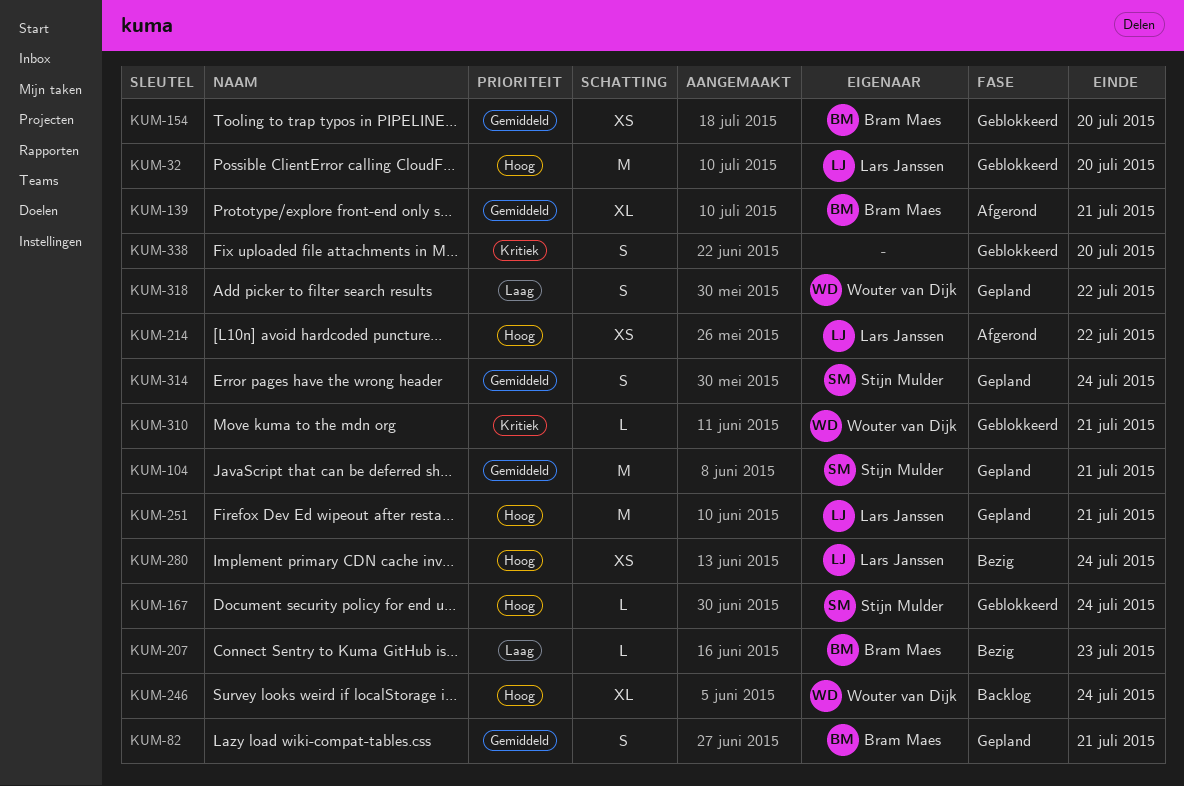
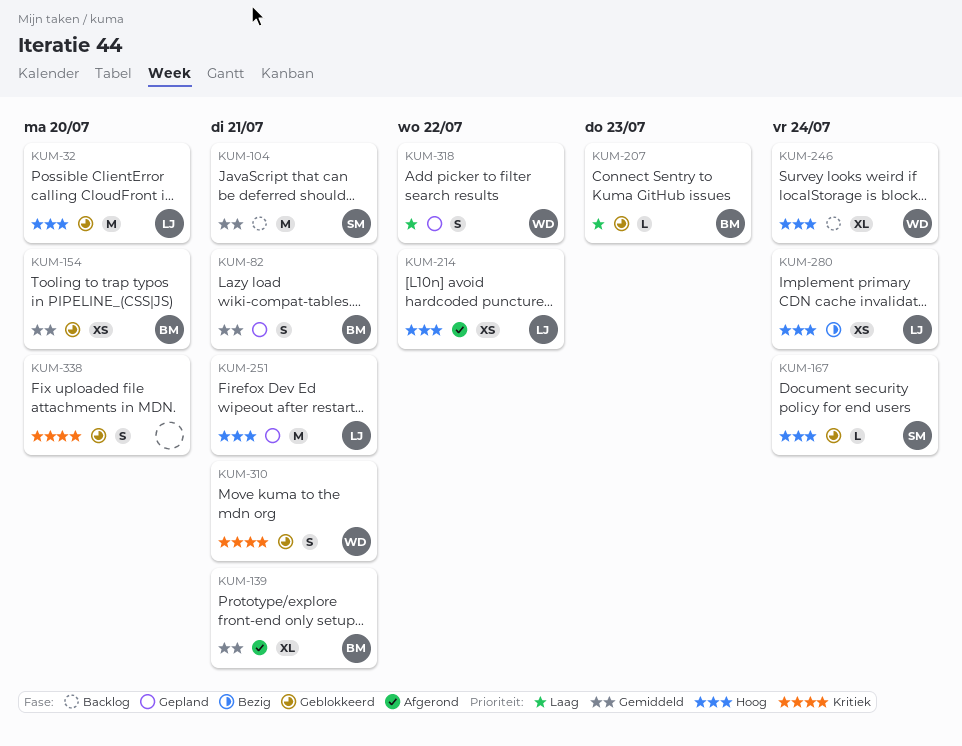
KUM-104, status: Gepland -> Backlog
KUM-207, status: Bezig -> Geblokkeerd
KUM-310, estimate: L -> S
KUM-314: present -> none

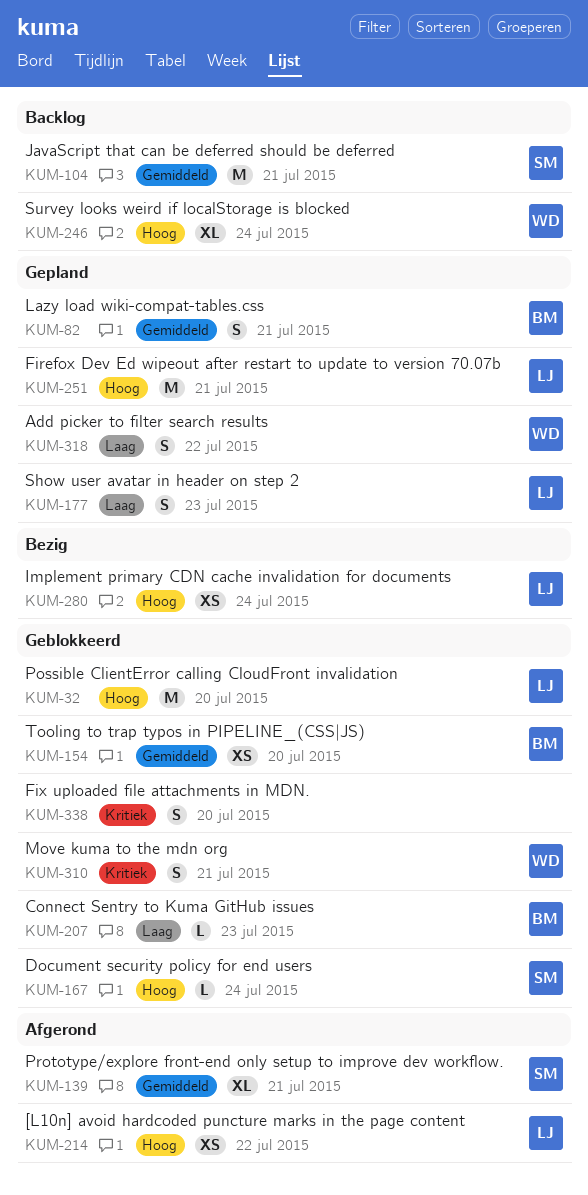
KUM-139, owner: BM -> SM
KUM-177: none -> present

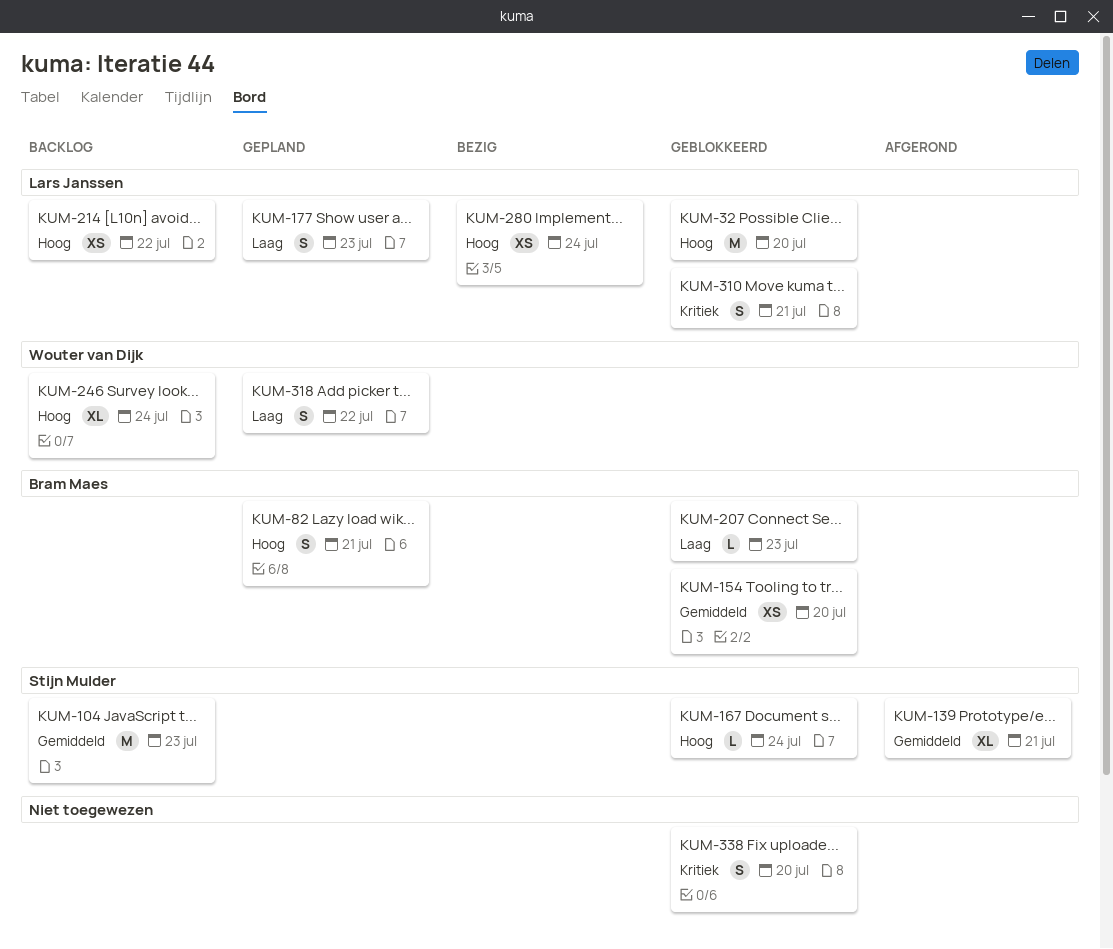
KUM-82, priority: Gemiddeld -> Hoog
KUM-104, due: Jul 21 -> Jul 23
KUM-214, status: Afgerond -> Backlog
KUM-251: present -> none
KUM-310, owner: Wouter van Dijk -> Lars Janssen

